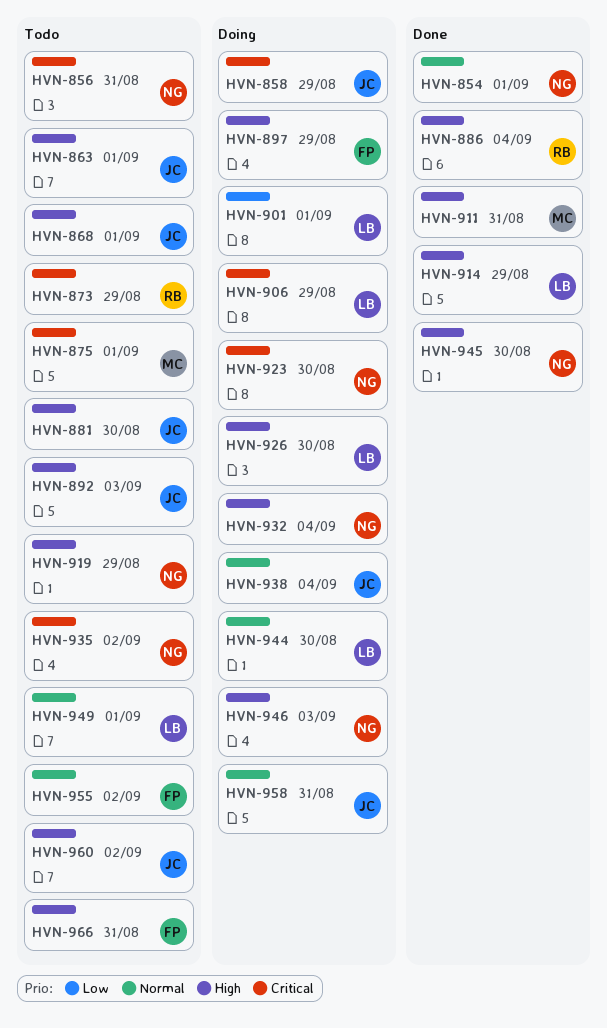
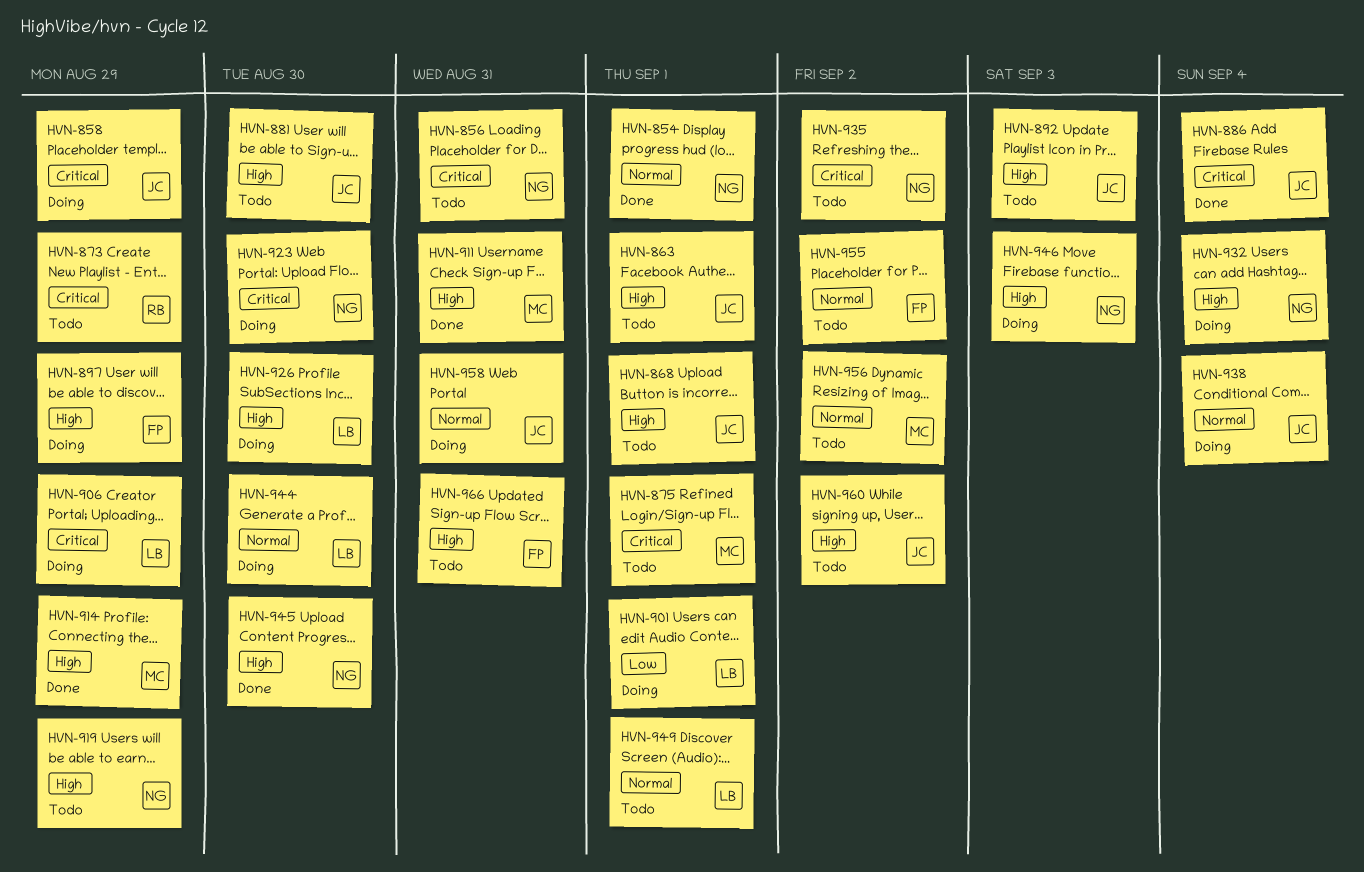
HVN-886, owner: RB -> JC
HVN-886, priority: High -> Critical
HVN-914, owner: LB -> MC
HVN-956: none -> present

